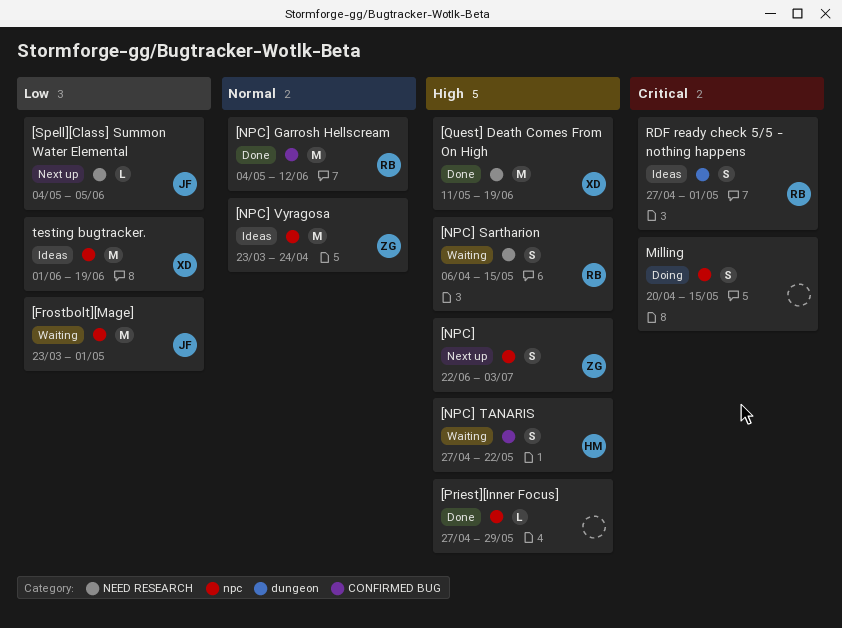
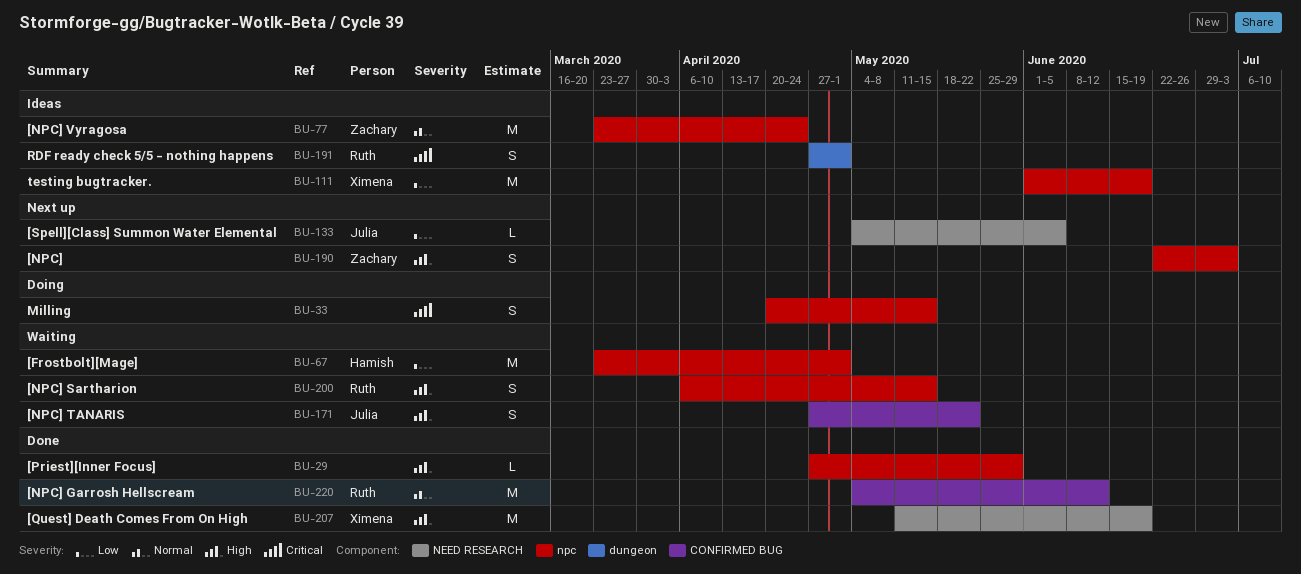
[Frostbolt][Mage], owner: Julia -> Hamish
[NPC] Sartharion, label: NEED RESEARCH -> npc
[NPC] TANARIS, owner: Hamish -> Julia

